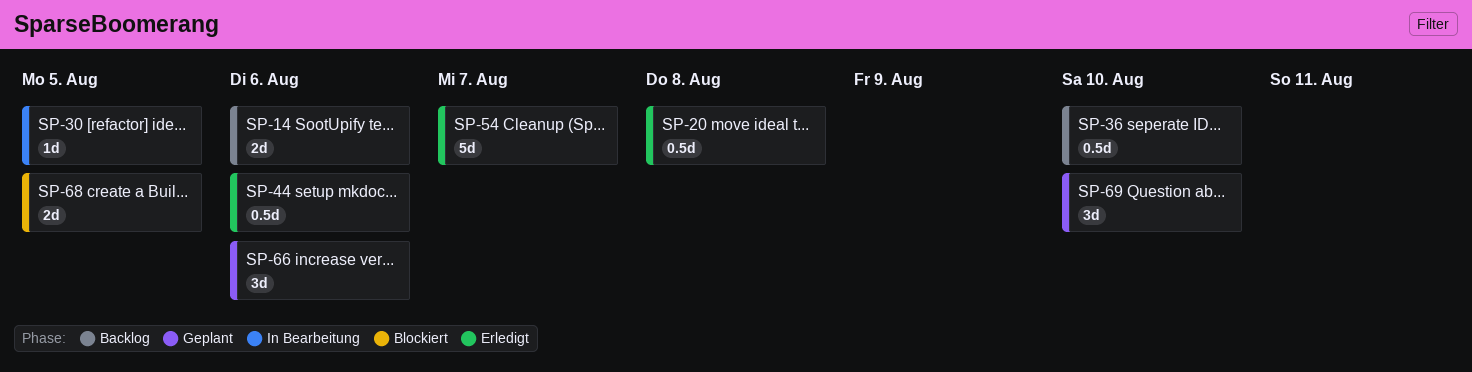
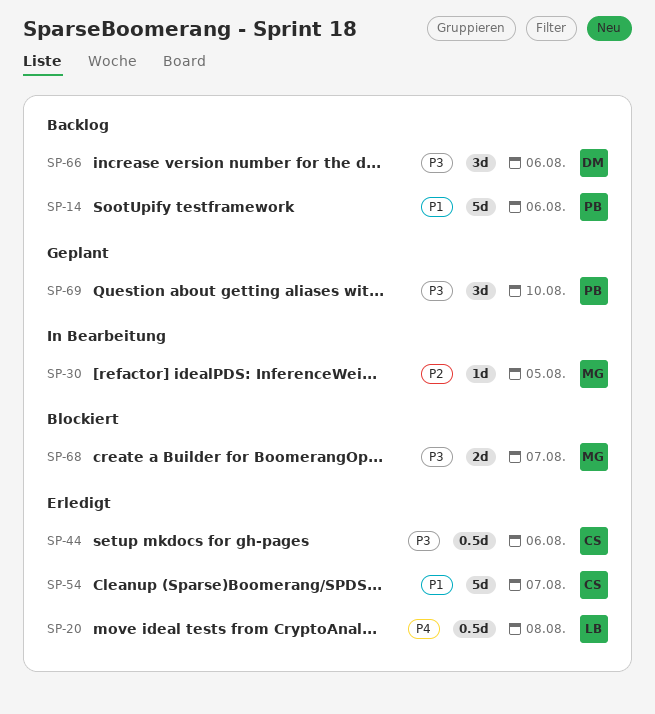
SP-14, estimate: 2d -> 5d
SP-36: present -> none
SP-66, status: Geplant -> Backlog
SP-68, due: Aug 5 -> Aug 7

